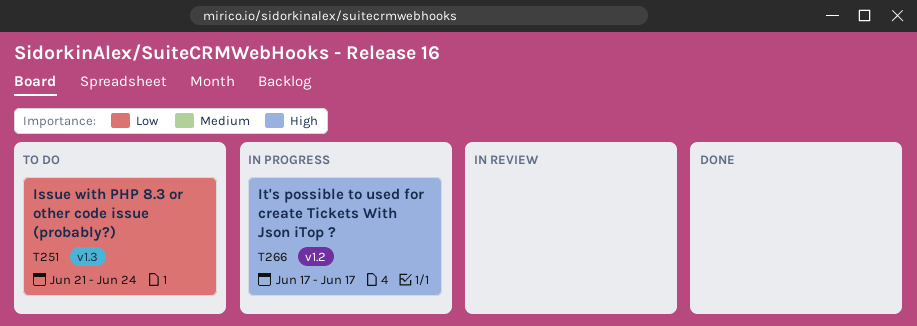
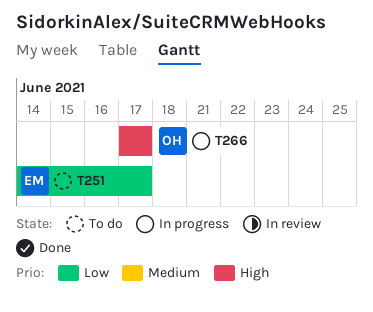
T251, start: Jun 21 -> Jun 14
T251, due: Jun 24 -> Jun 17

